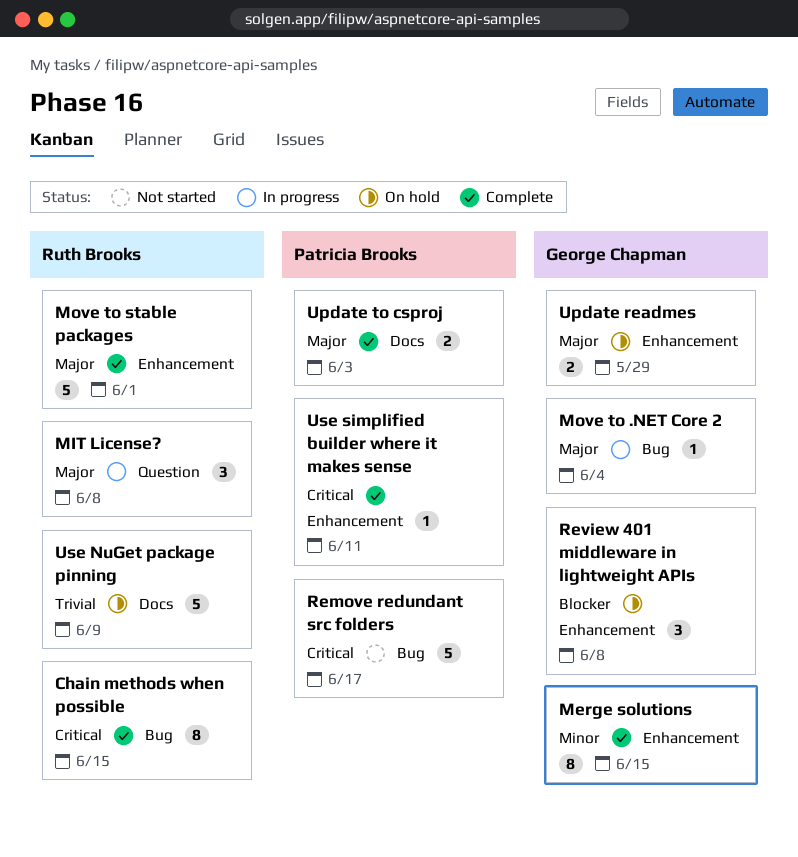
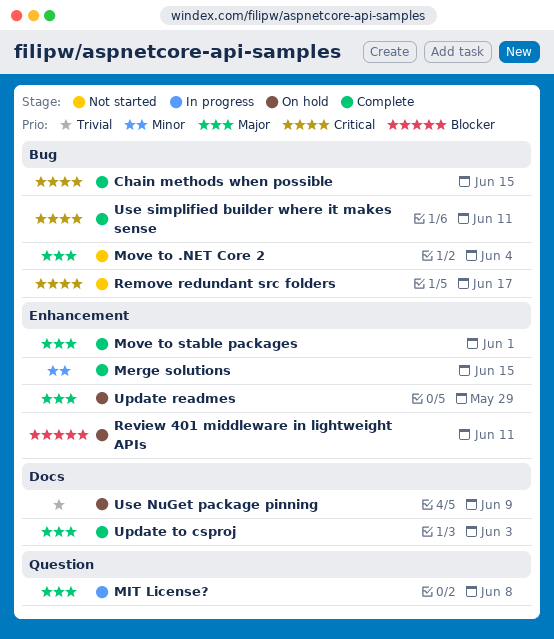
Move to .NET Core 2, status: In progress -> Not started
Review 401 middleware in lightweight APIs, due: Jun 8 -> Jun 11
Use simplified builder where it makes sense, label: Enhancement -> Bug

